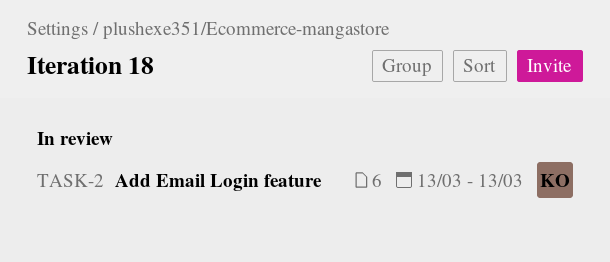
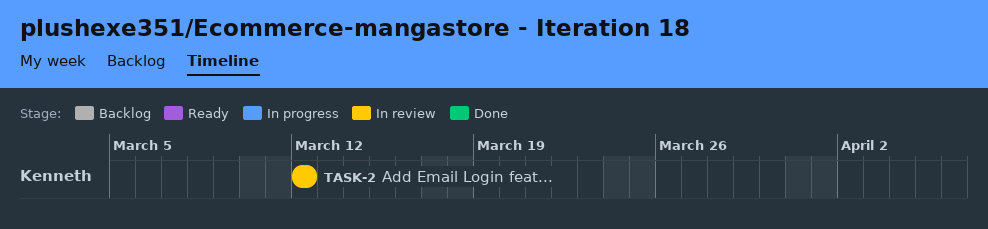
TASK-2, start: Mar 13 -> Mar 12
TASK-2, due: Mar 13 -> Mar 12

